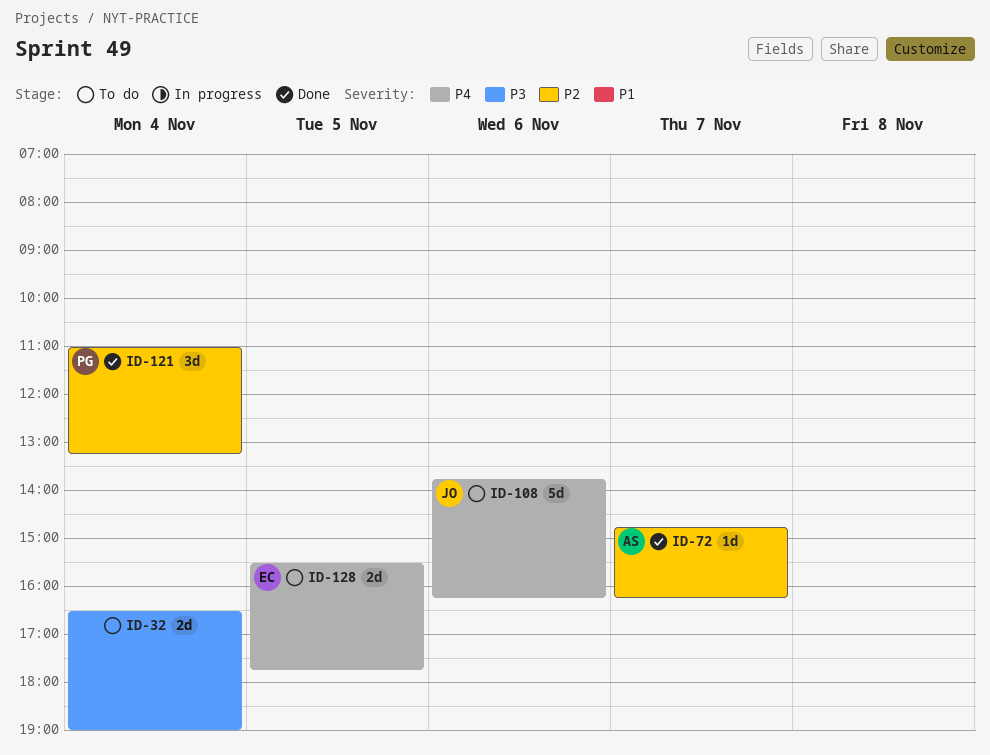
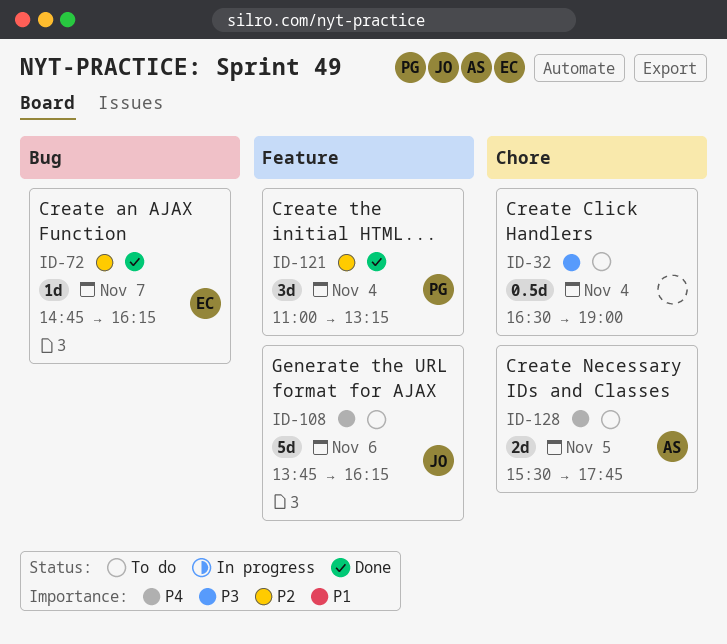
ID-32, estimate: 2d -> 0.5d
ID-72, owner: AS -> EC
ID-128, owner: EC -> AS

